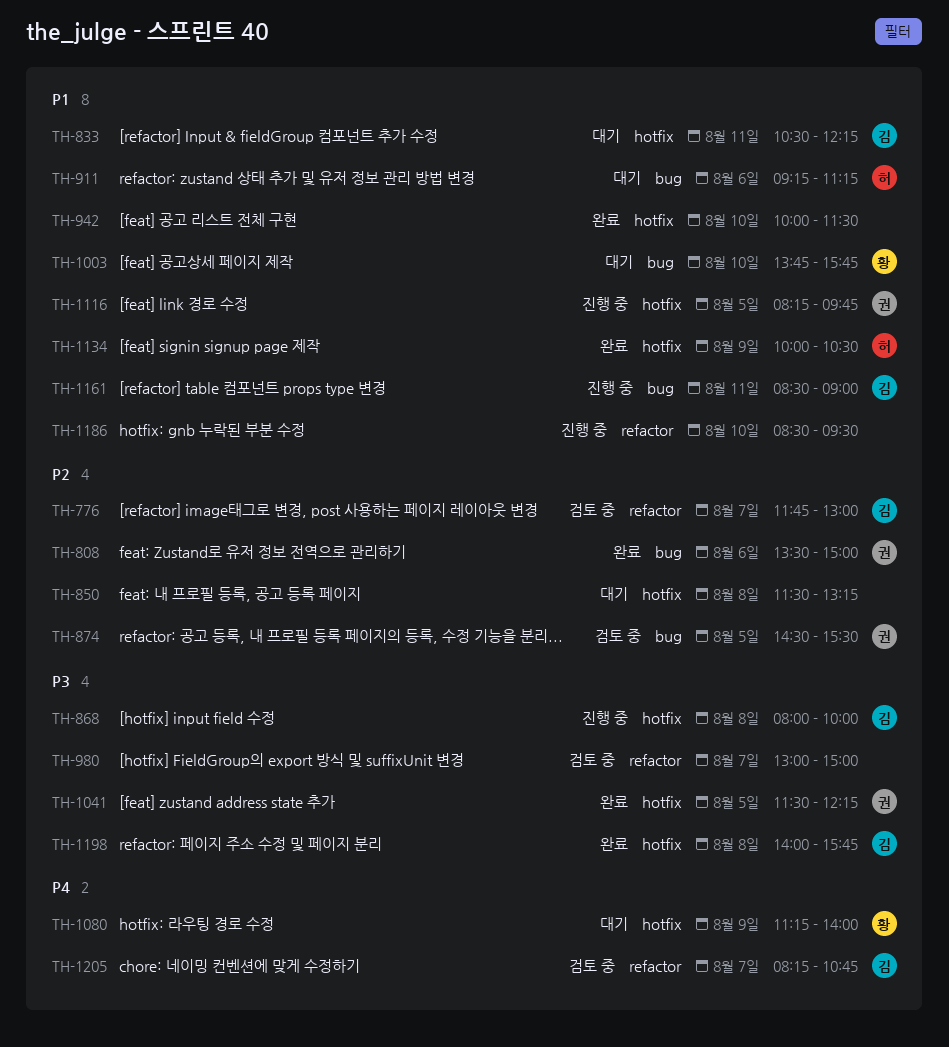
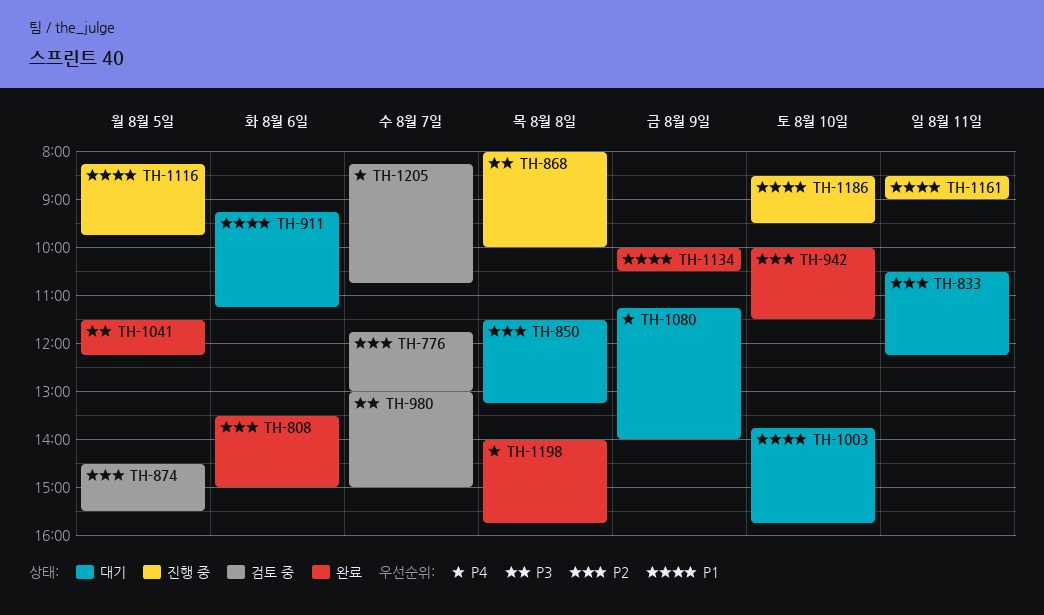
TH-833, priority: P1 -> P2
TH-942, priority: P1 -> P2
TH-1198, priority: P3 -> P4

